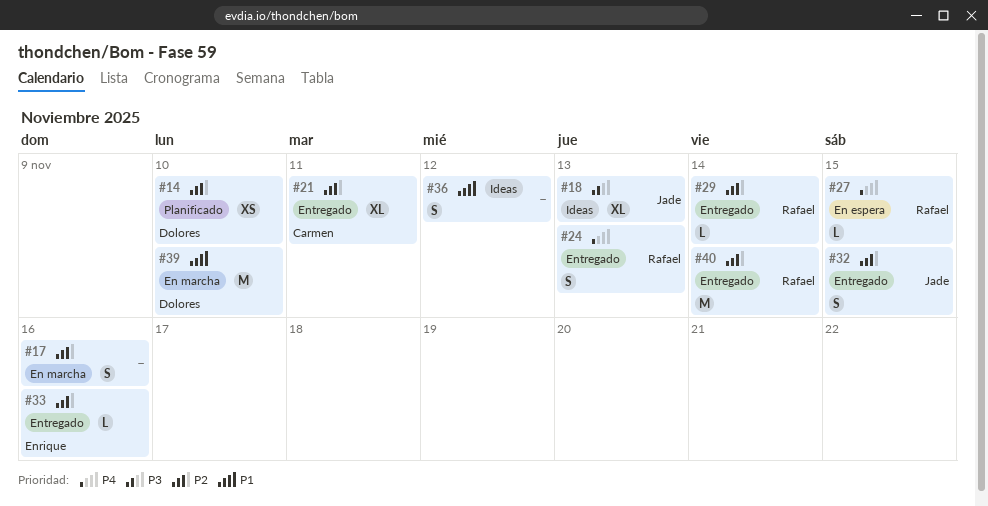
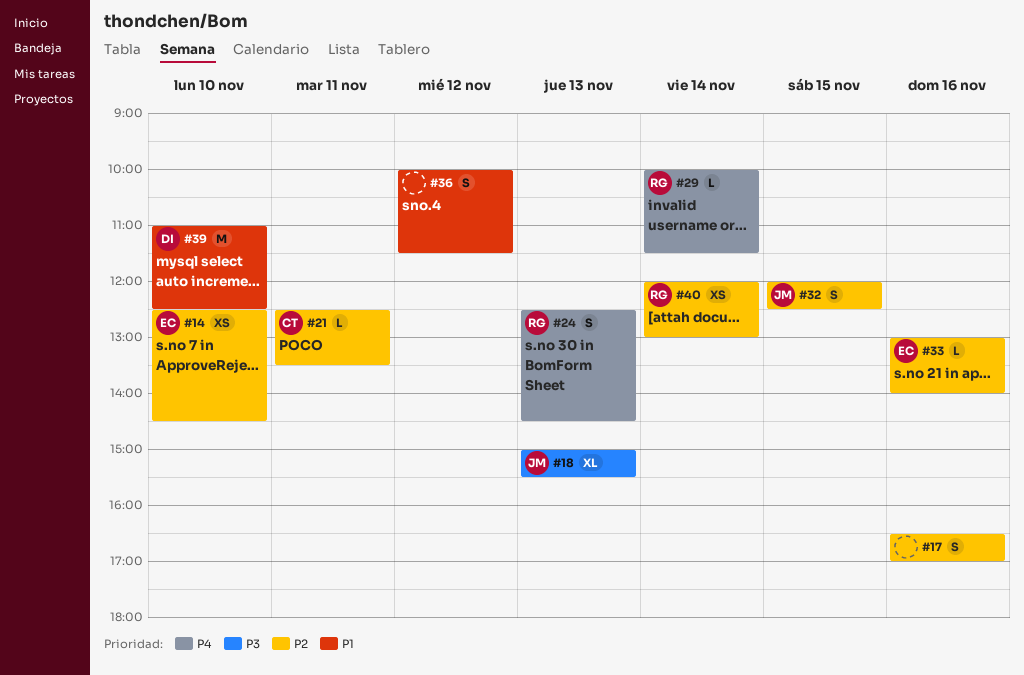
#14, owner: Dolores -> Enrique
#21, estimate: XL -> L
#27: present -> none
#29, priority: P2 -> P4
#40, estimate: M -> XS

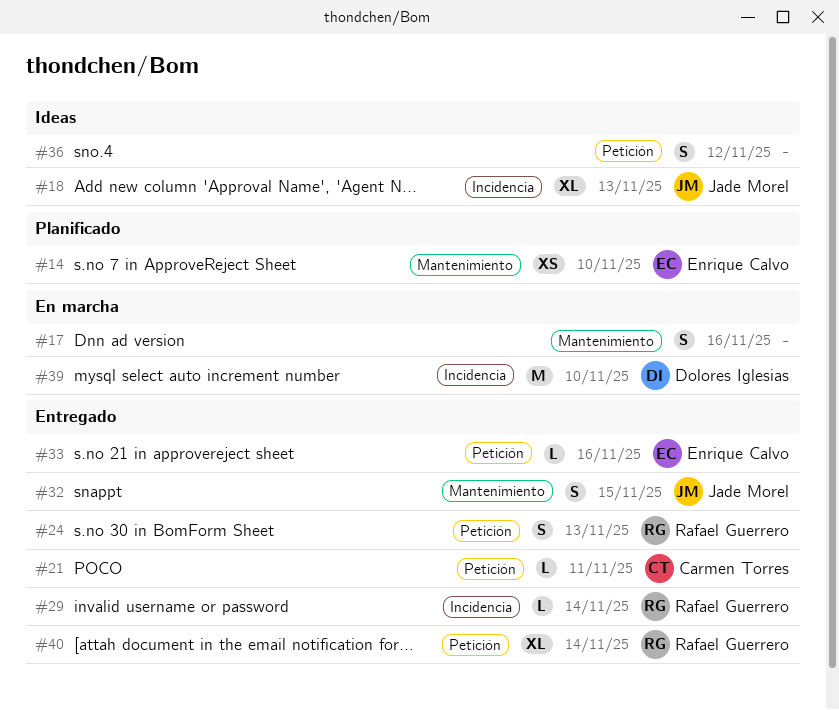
#40, estimate: XS -> XL

